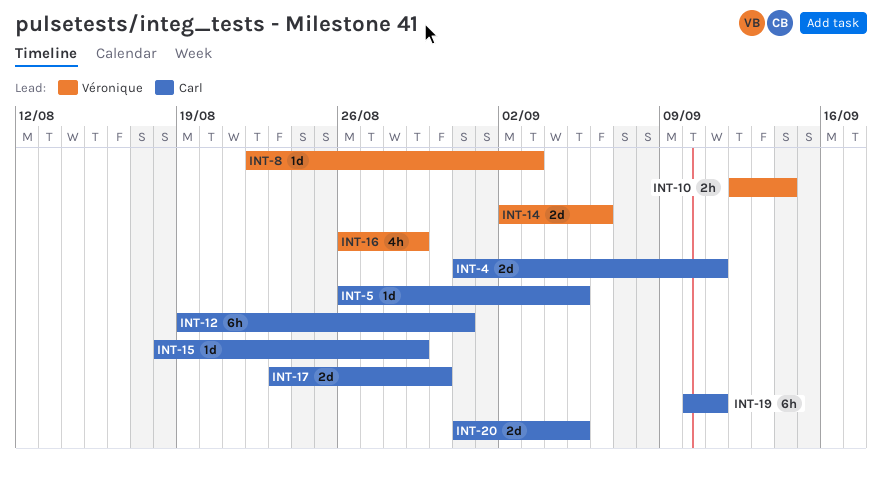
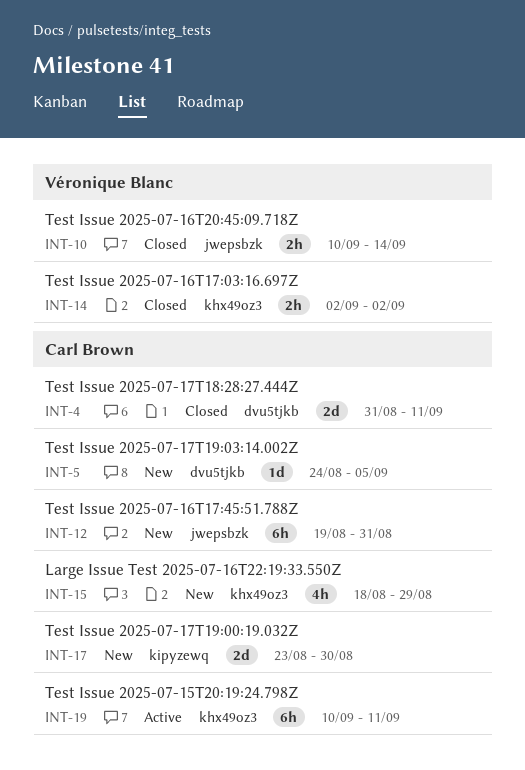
INT-5, start: Aug 26 -> Aug 24
INT-8: present -> none
INT-10, start: Sep 12 -> Sep 10
INT-14, estimate: 2d -> 2h
INT-14, due: Sep 6 -> Sep 2
INT-15, estimate: 1d -> 4h
INT-16: present -> none
INT-20: present -> none

